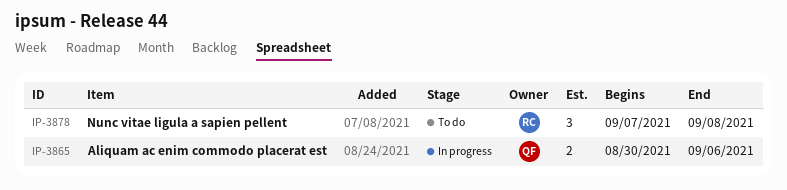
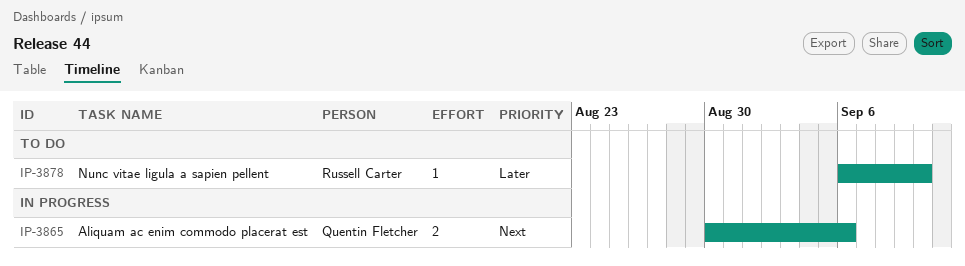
IP-3878, estimate: 3 -> 1
IP-3878, start: Sep 7 -> Sep 6
IP-3878, due: Sep 8 -> Sep 10

